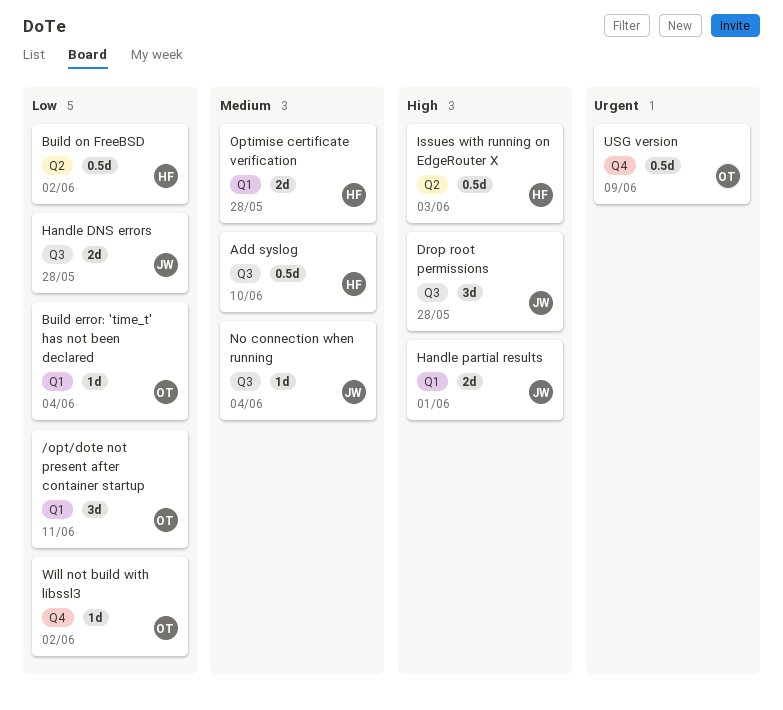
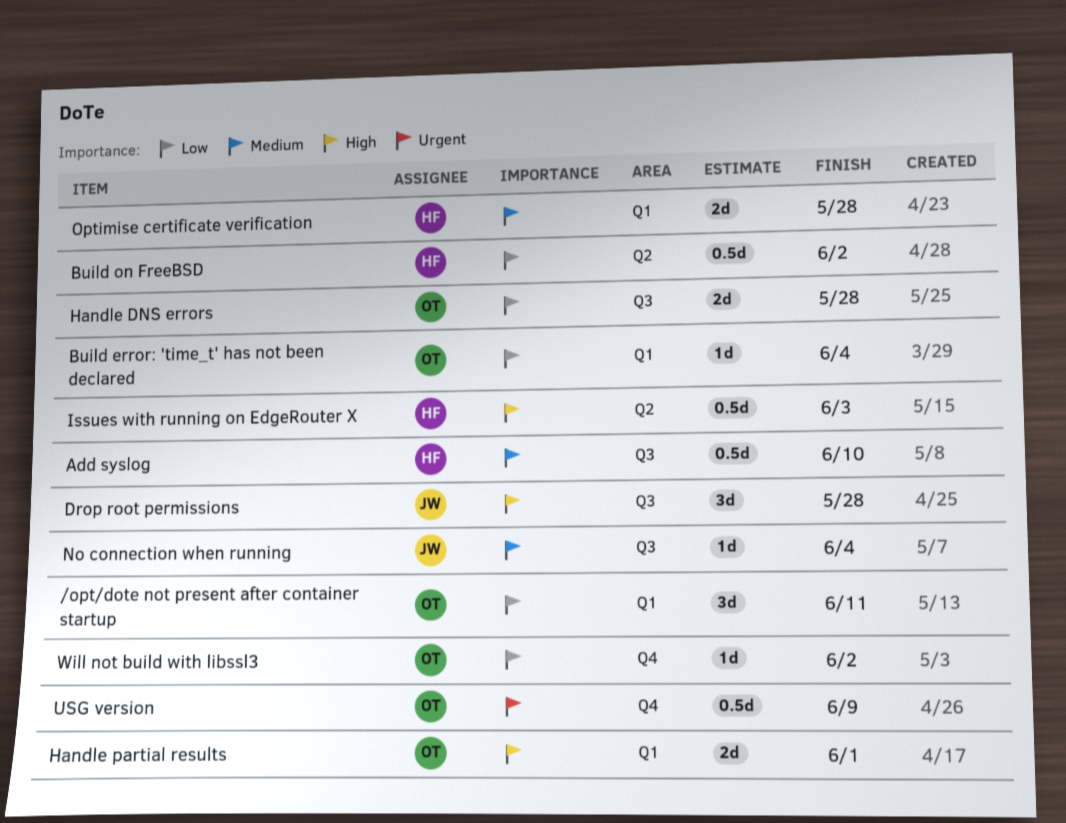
Handle DNS errors, owner: JW -> OT
Handle partial results, owner: JW -> OT

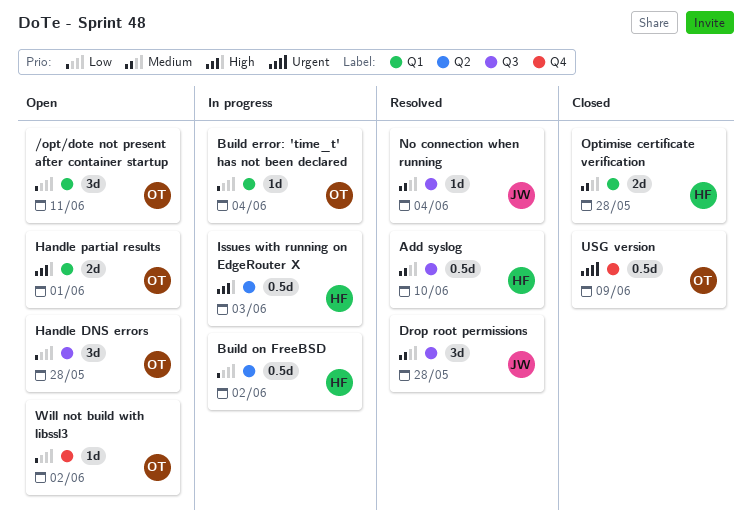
Drop root permissions, priority: High -> Medium
Handle DNS errors, estimate: 2d -> 3d

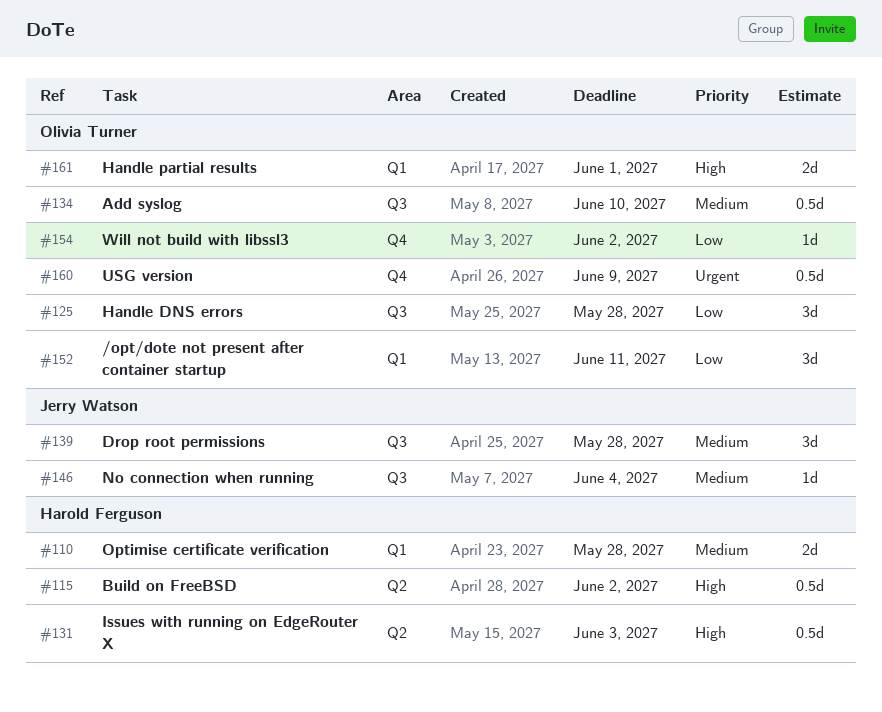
Add syslog, owner: Harold Ferguson -> Olivia Turner
Build error: 'time_t' has not been declared: present -> none
Build on FreeBSD, priority: Low -> High

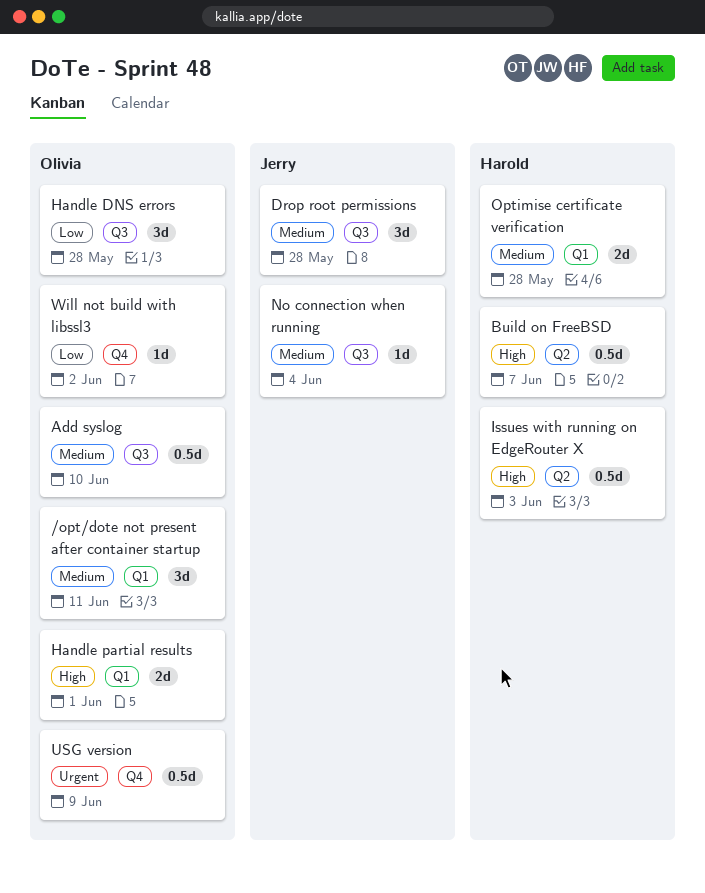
/opt/dote not present after container startup, priority: Low -> Medium
Build on FreeBSD, due: Jun 2 -> Jun 7

